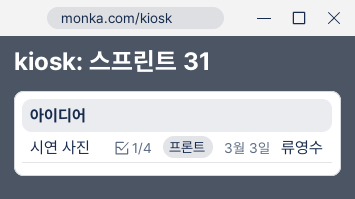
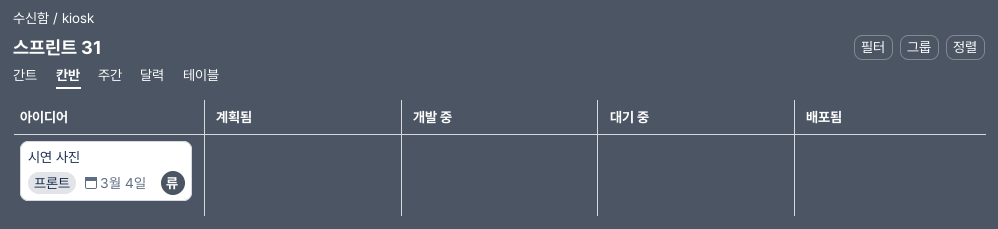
시연 사진, due: Mar 3 -> Mar 4

